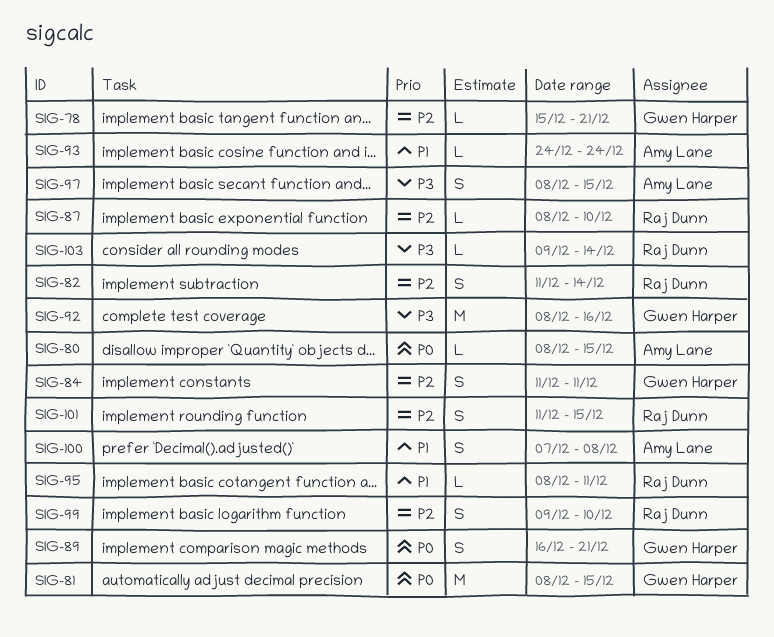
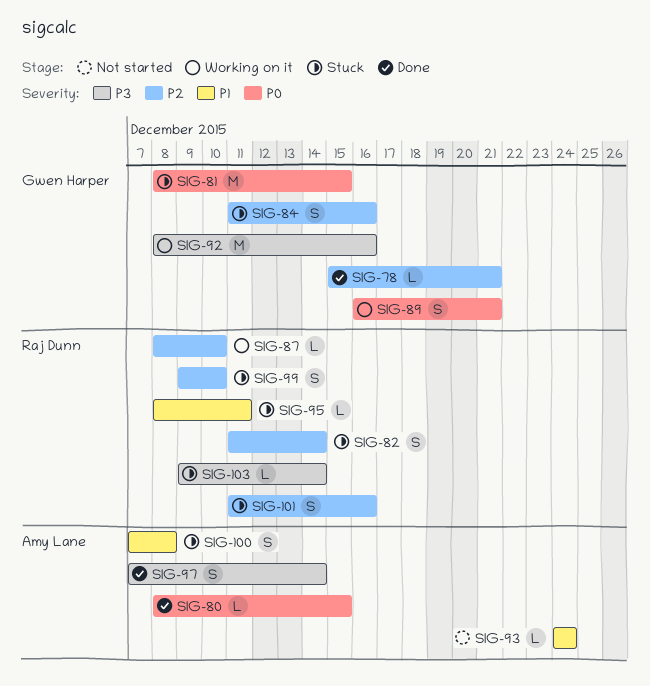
SIG-84, due: Dec 11 -> Dec 16
SIG-97, start: Dec 8 -> Dec 7
SIG-97, due: Dec 15 -> Dec 14
SIG-101, due: Dec 15 -> Dec 16

